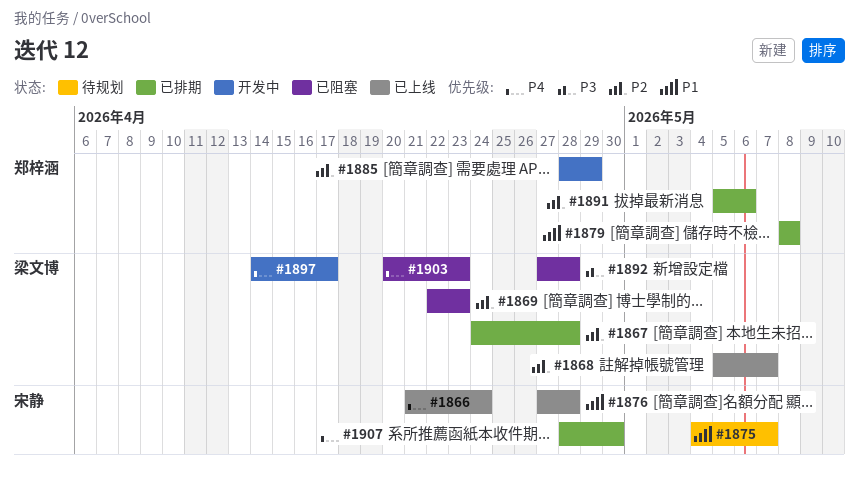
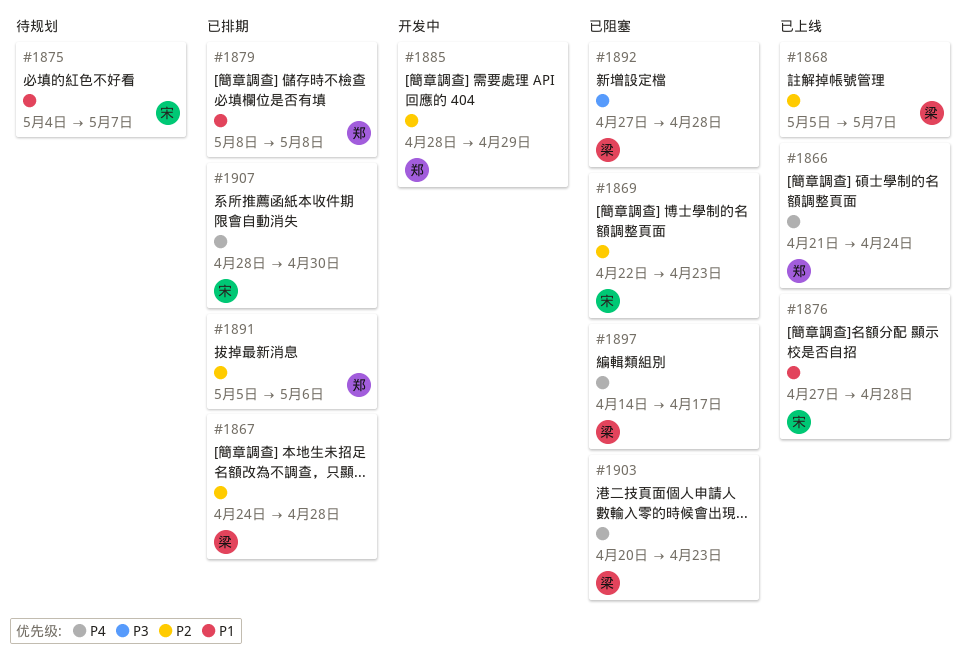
#1866, owner: 宋静 -> 郑梓涵
#1869, owner: 梁文博 -> 宋静
#1897, status: 开发中 -> 已阻塞

